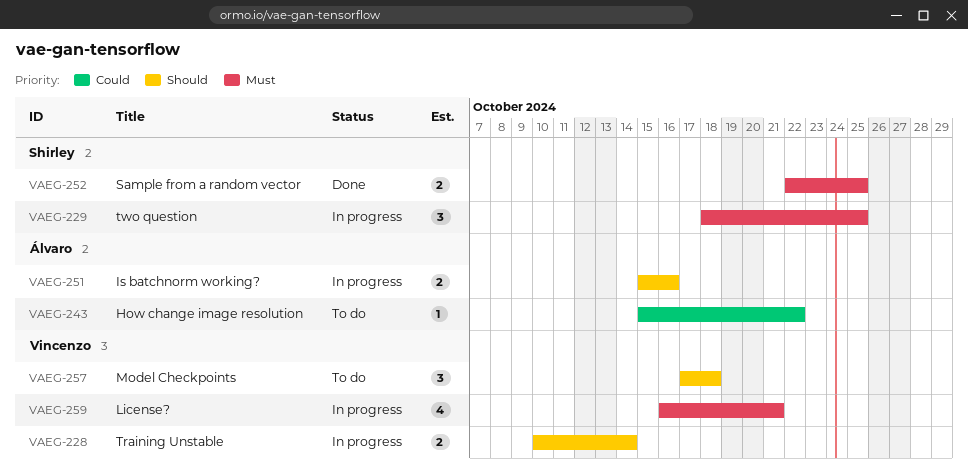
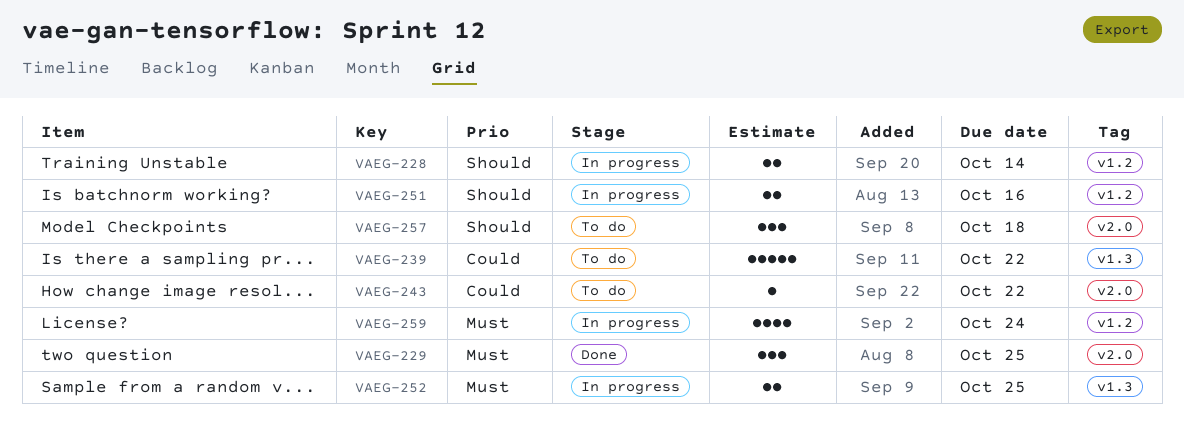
VAEG-229, status: In progress -> Done
VAEG-239: none -> present
VAEG-252, status: Done -> In progress
VAEG-259, due: Oct 21 -> Oct 24

